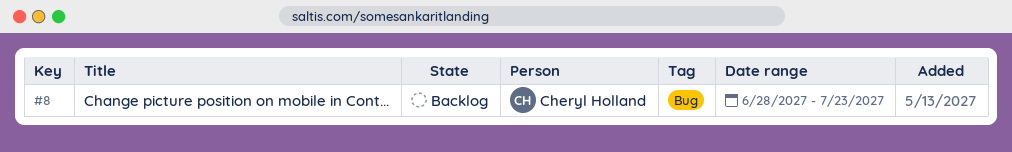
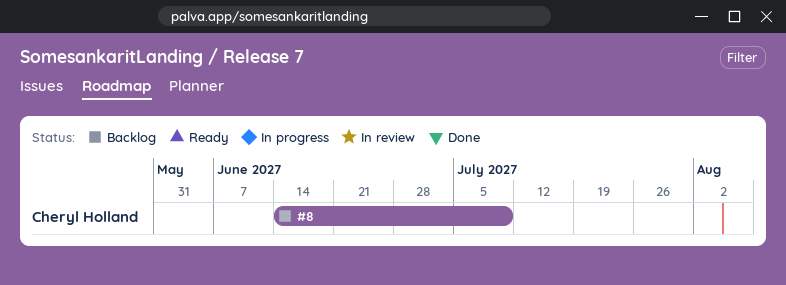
#8, start: Jun 28 -> Jun 14
#8, due: Jul 23 -> Jul 9

